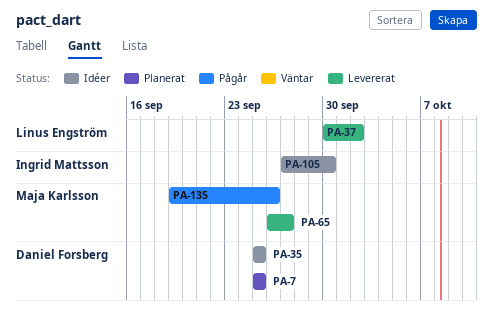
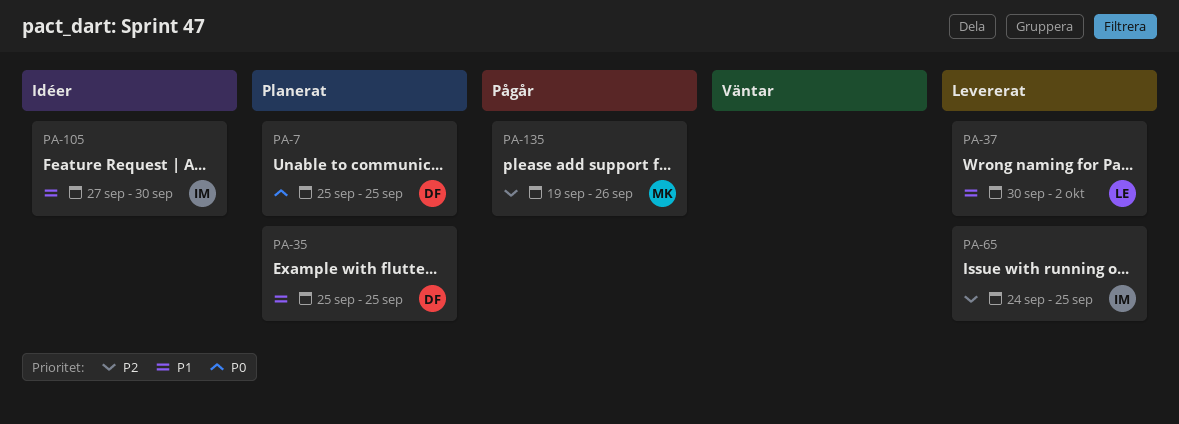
PA-35, status: Idéer -> Planerat
PA-65, owner: Maja Karlsson -> Ingrid Mattsson
PA-65, start: Sep 26 -> Sep 24
PA-65, due: Sep 27 -> Sep 25

